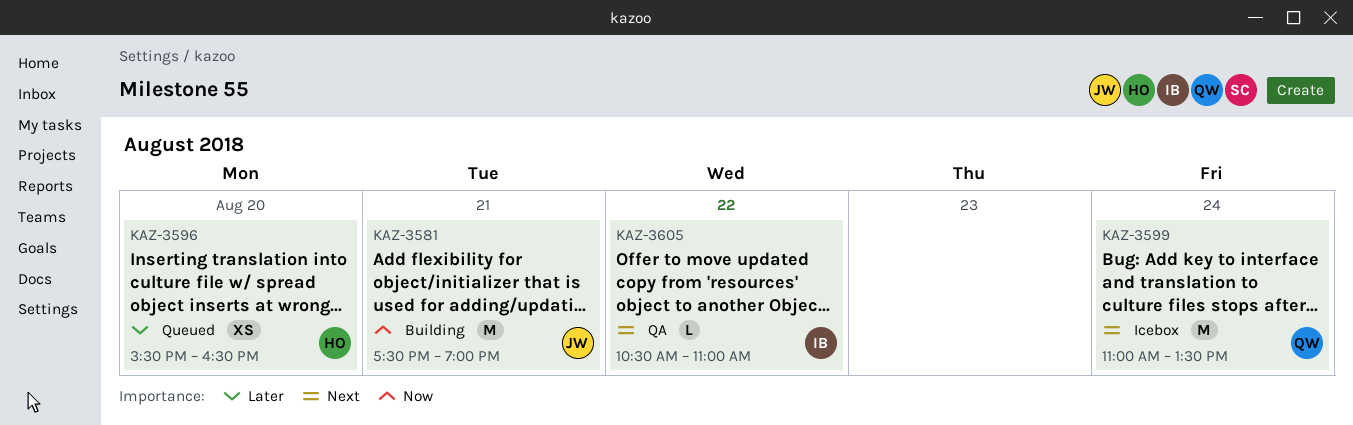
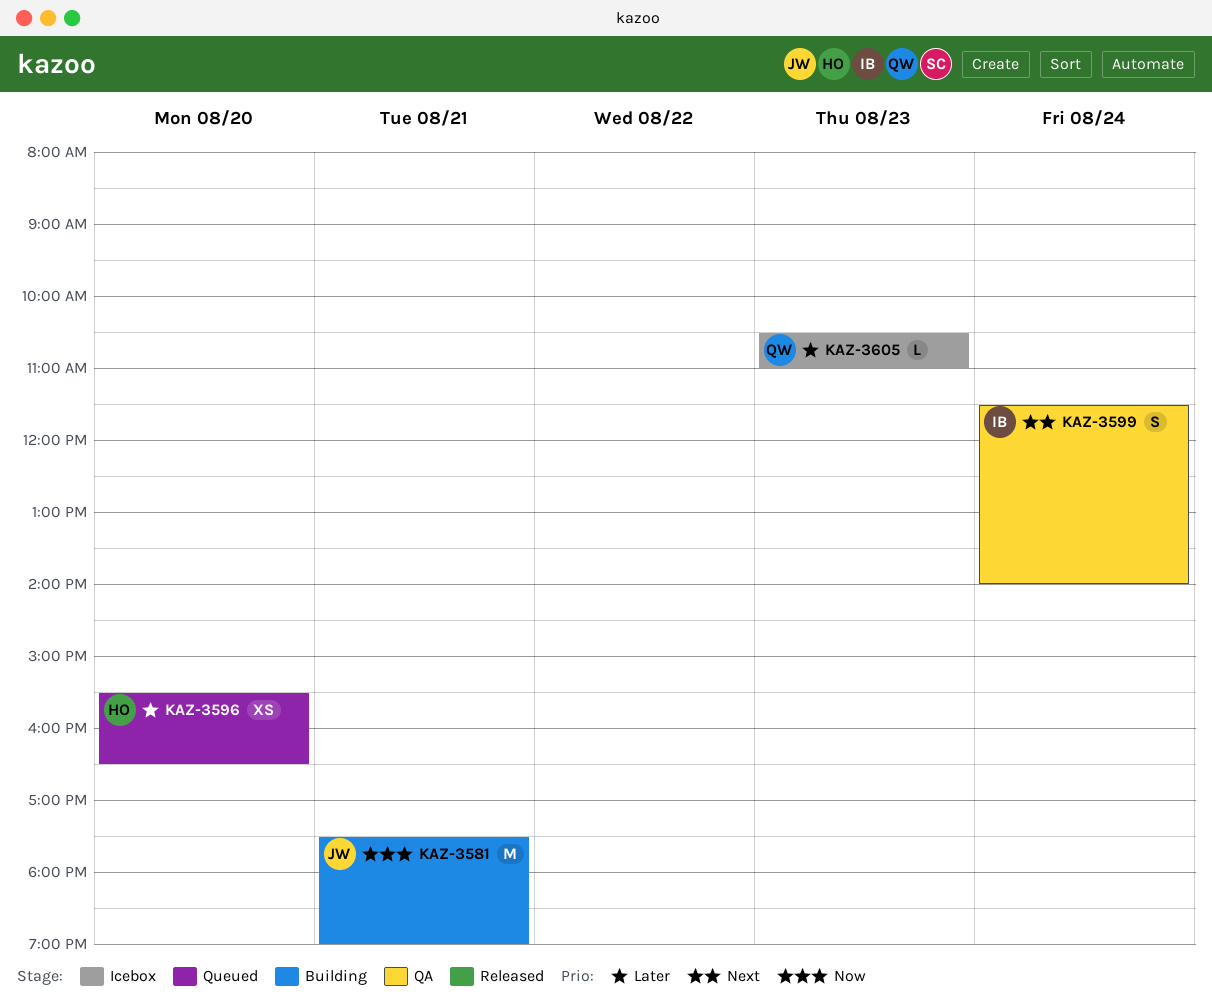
KAZ-3599, status: Icebox -> QA
KAZ-3599, owner: QW -> IB
KAZ-3599, estimate: M -> S
KAZ-3599, begins: 11:00 -> 11:30
KAZ-3599, ends: 13:30 -> 14:00
KAZ-3605, status: QA -> Icebox
KAZ-3605, owner: IB -> QW
KAZ-3605, priority: Next -> Later
KAZ-3605, day: Aug 22 -> Aug 23

